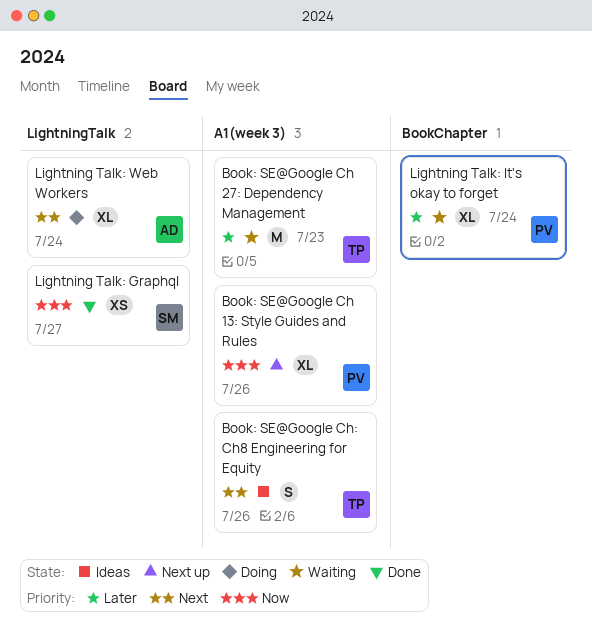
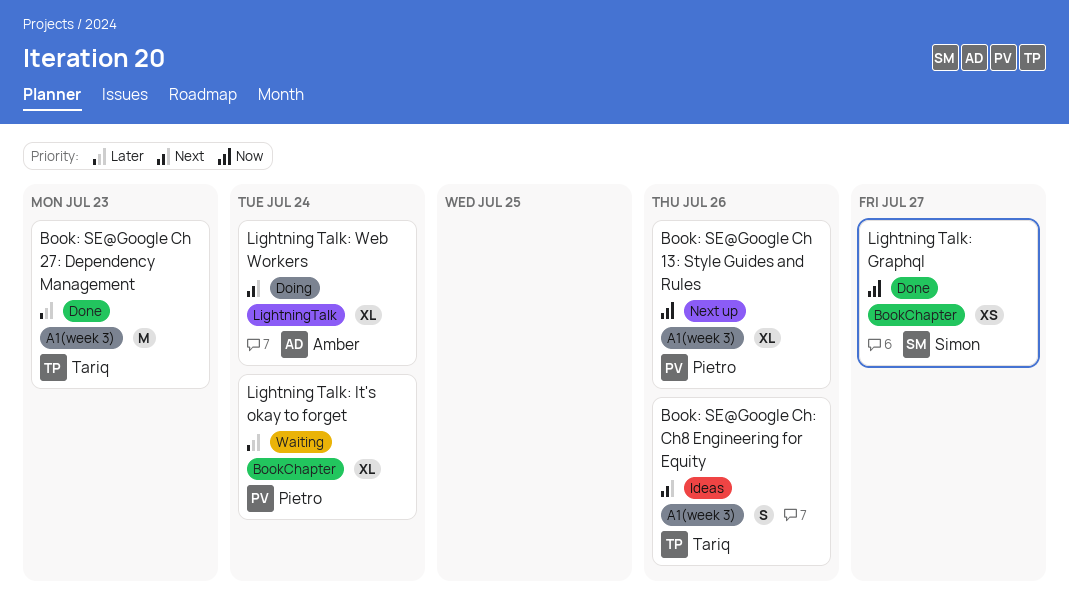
Book: SE@Google Ch 27: Dependency Management, status: Waiting -> Done
Lightning Talk: Graphql, label: LightningTalk -> BookChapter

